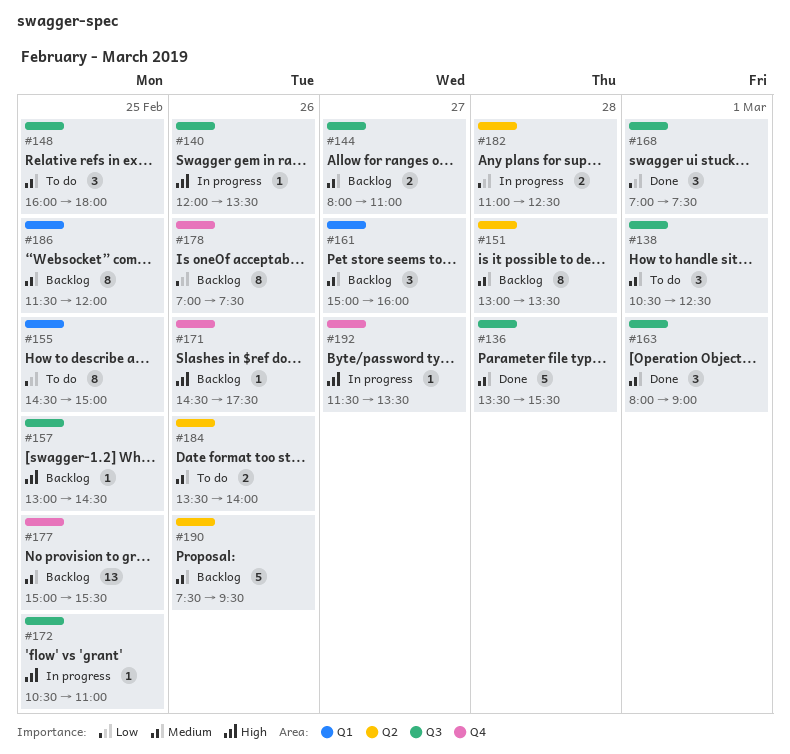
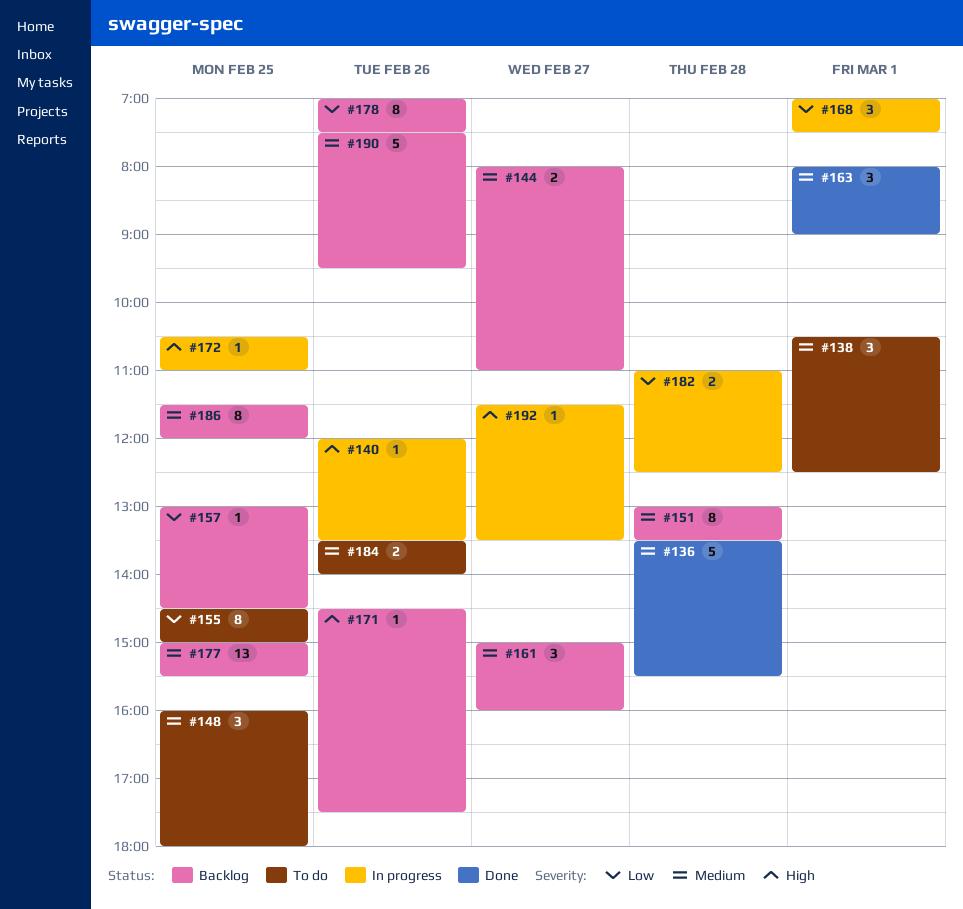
#157, priority: High -> Low
#168, status: Done -> In progress

